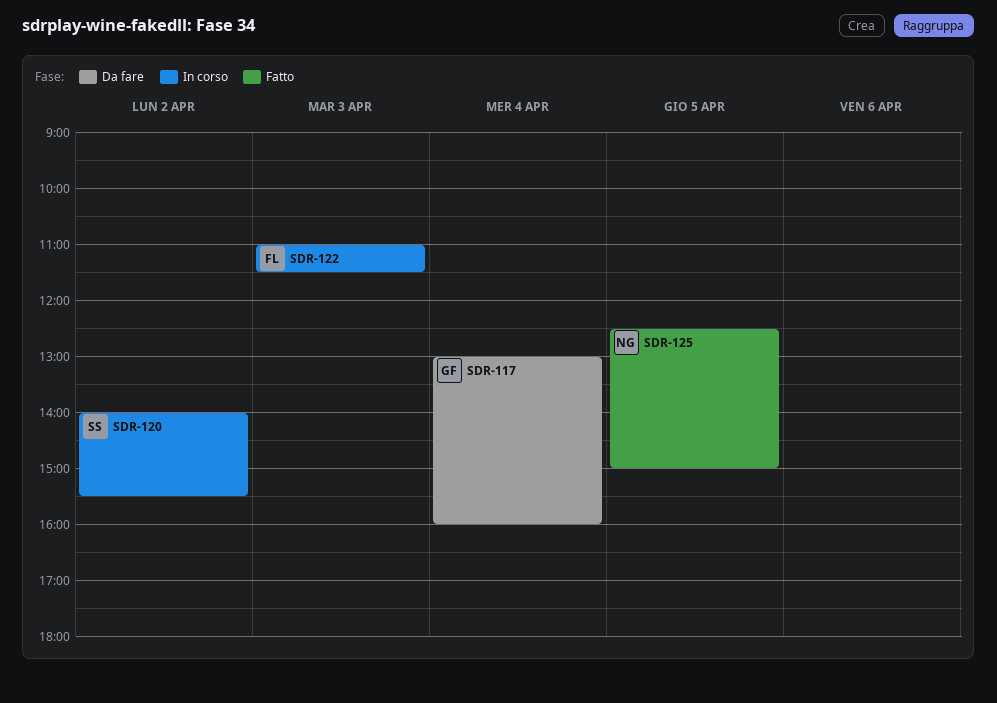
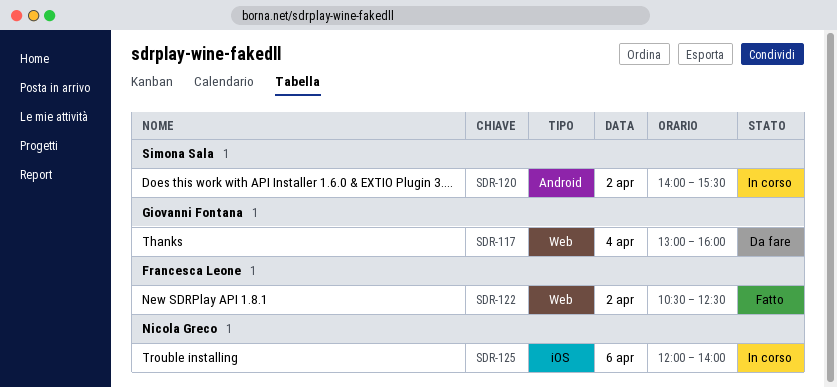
SDR-122, status: In corso -> Fatto
SDR-122, day: Apr 3 -> Apr 2
SDR-122, begins: 11:00 -> 10:30
SDR-122, ends: 11:30 -> 12:30
SDR-125, status: Fatto -> In corso
SDR-125, day: Apr 5 -> Apr 6
SDR-125, begins: 12:30 -> 12:00
SDR-125, ends: 15:00 -> 14:00

